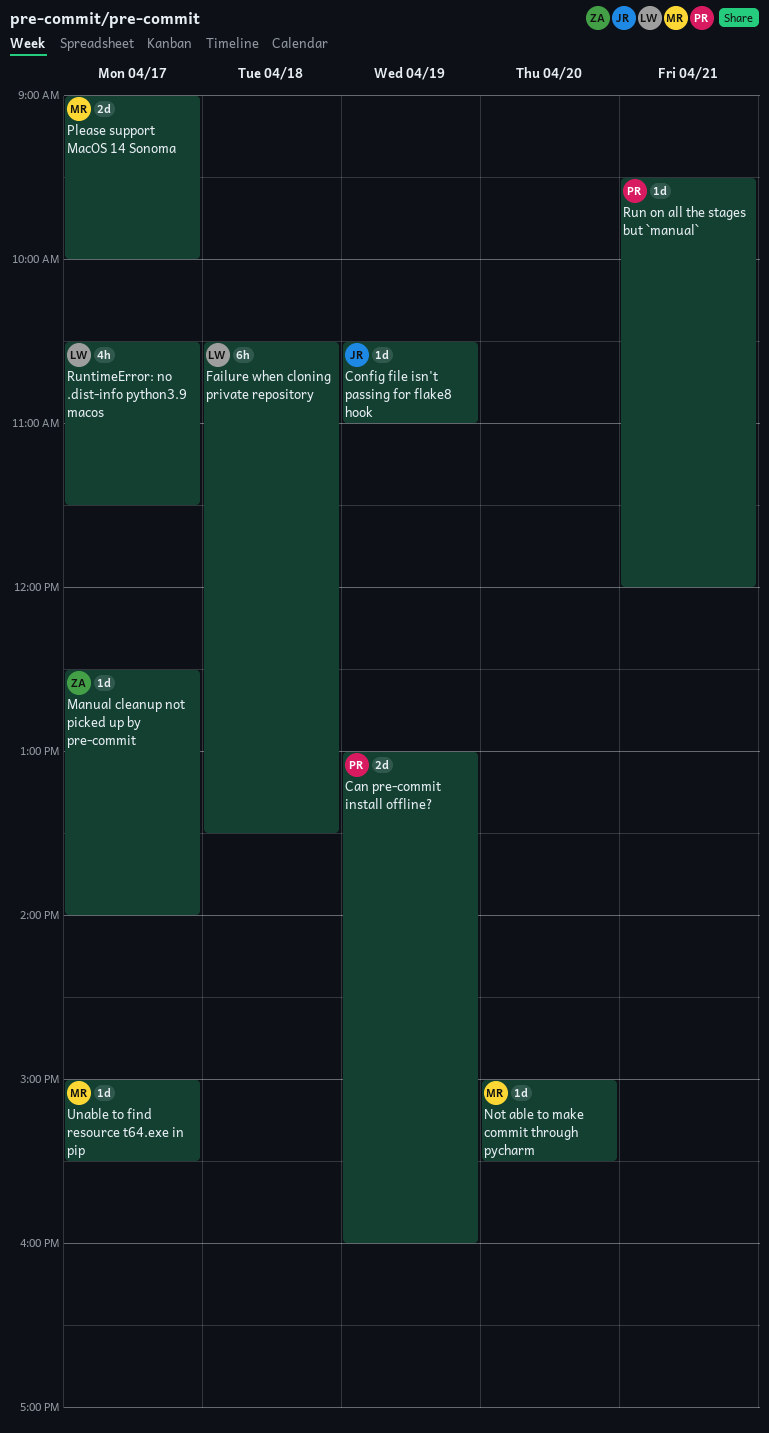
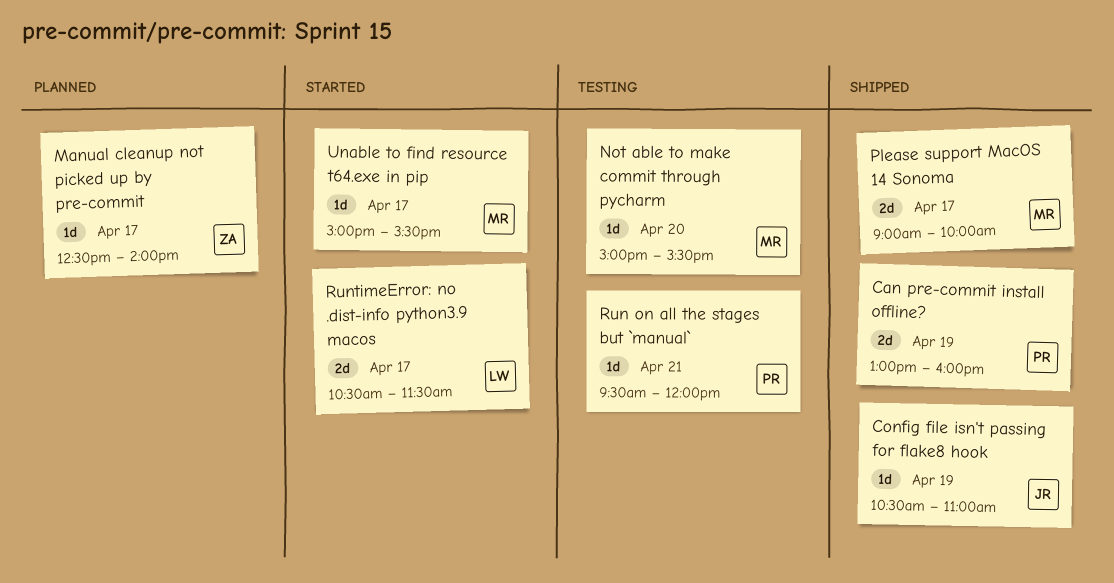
Failure when cloning private repository: present -> none
RuntimeError: no .dist-info python3.9 macos, estimate: 4h -> 2d

